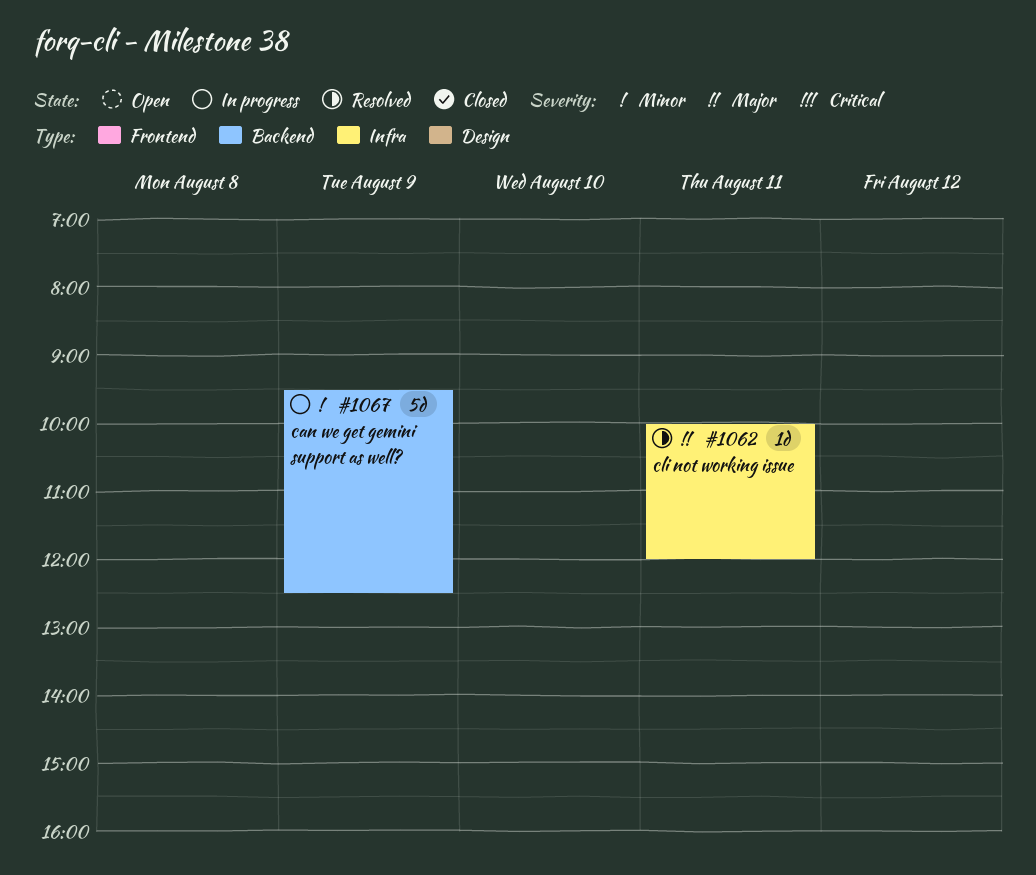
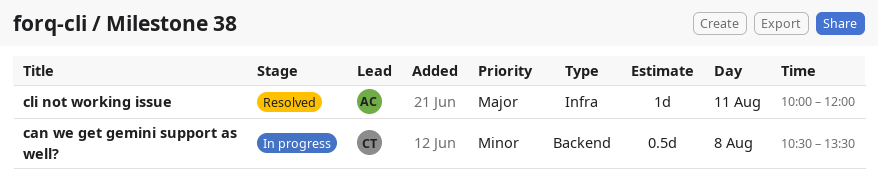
can we get gemini support as well?, estimate: 5d -> 0.5d
can we get gemini support as well?, day: Aug 9 -> Aug 8
can we get gemini support as well?, begins: 09:30 -> 10:30
can we get gemini support as well?, ends: 12:30 -> 13:30

